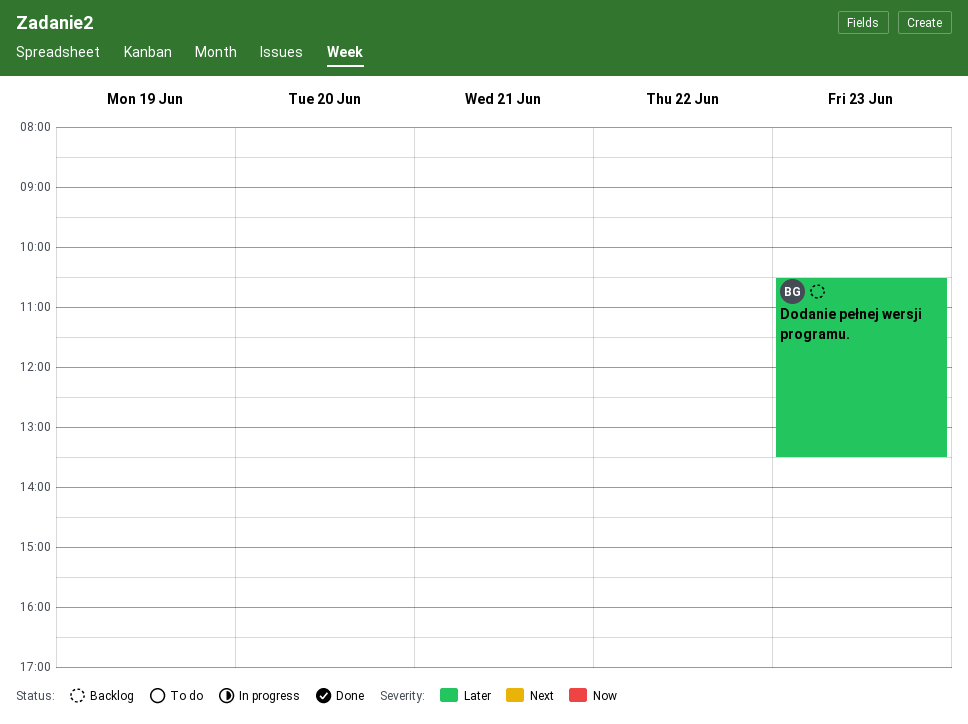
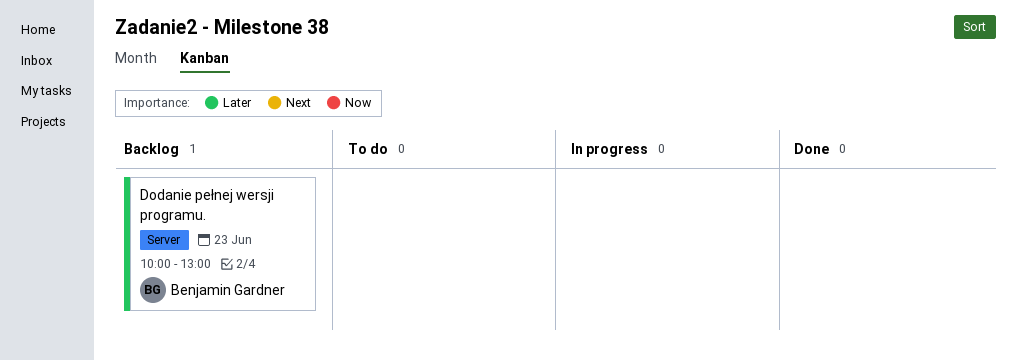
Dodanie pełnej wersji programu., begins: 10:30 -> 10:00
Dodanie pełnej wersji programu., ends: 13:30 -> 13:00

